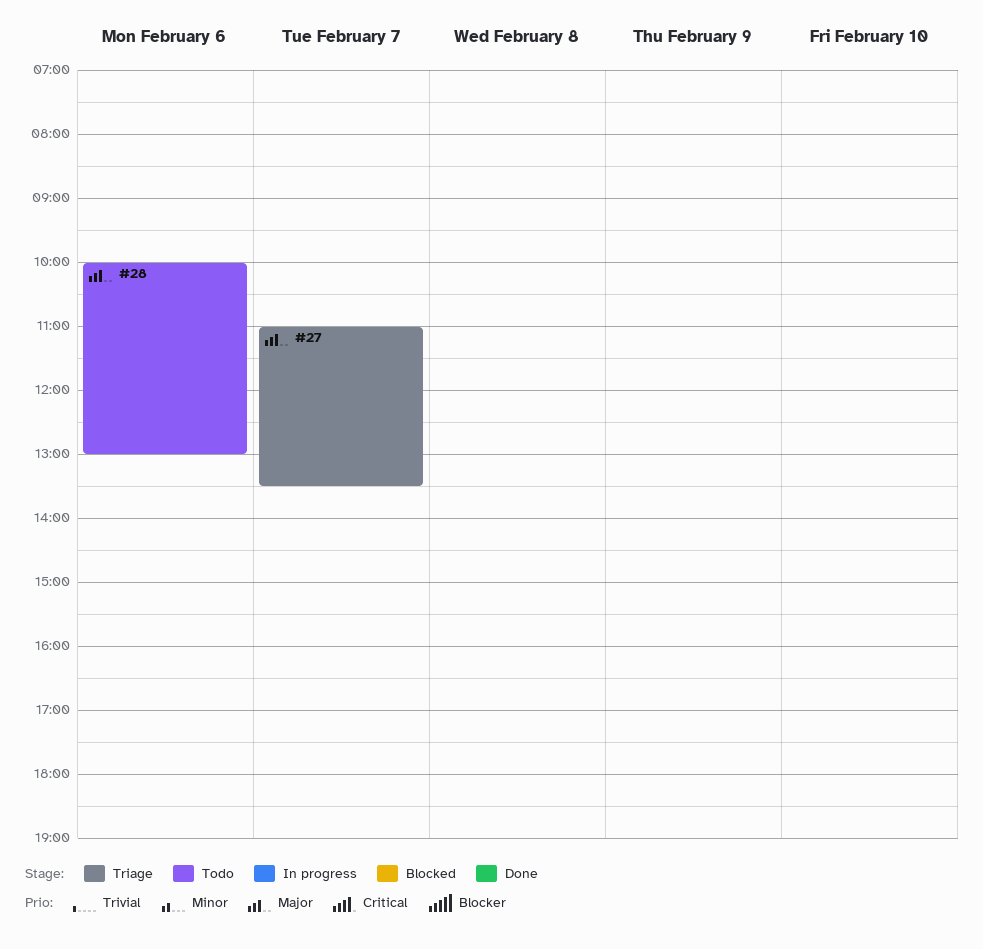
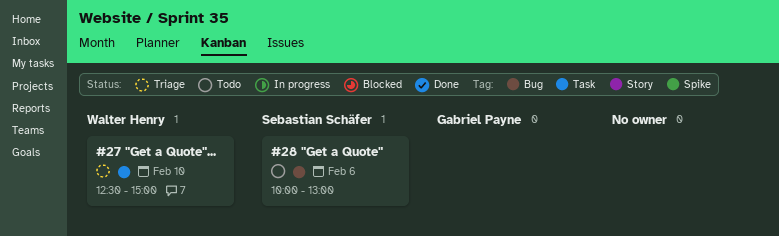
#27, day: Feb 7 -> Feb 10
#27, begins: 11:00 -> 12:30
#27, ends: 13:30 -> 15:00

